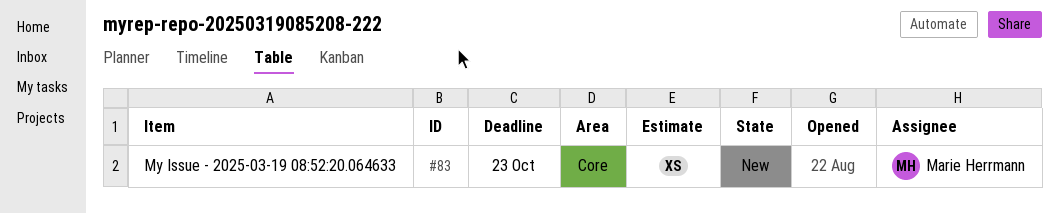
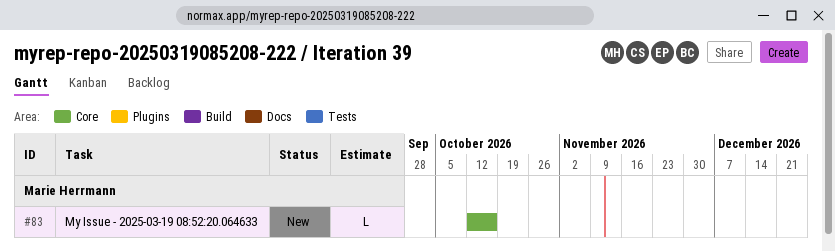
#83, estimate: XS -> L
#83, due: Oct 23 -> Oct 16

